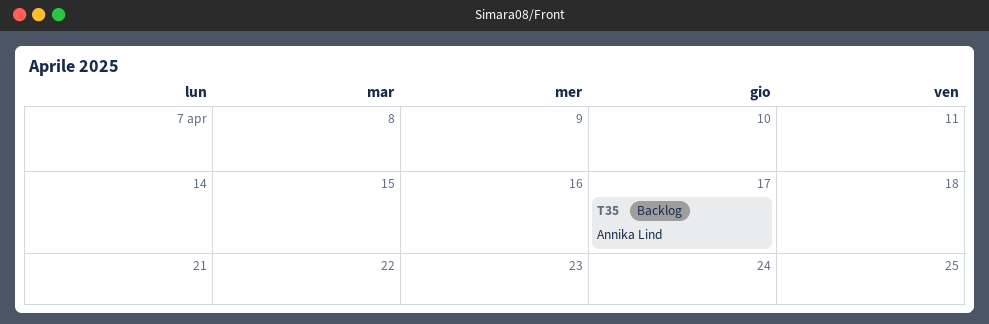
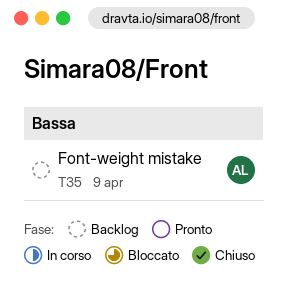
T35, due: Apr 17 -> Apr 9

